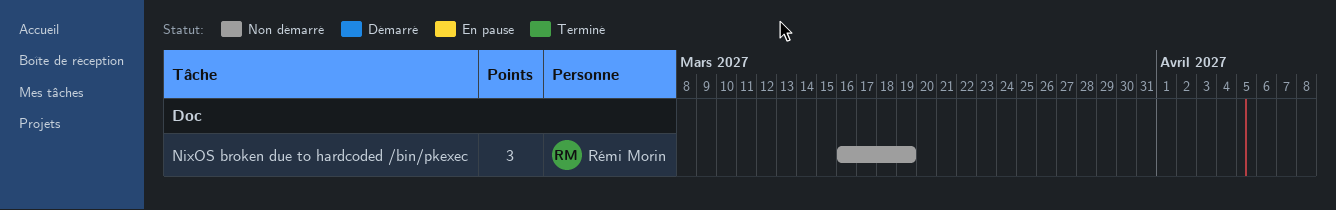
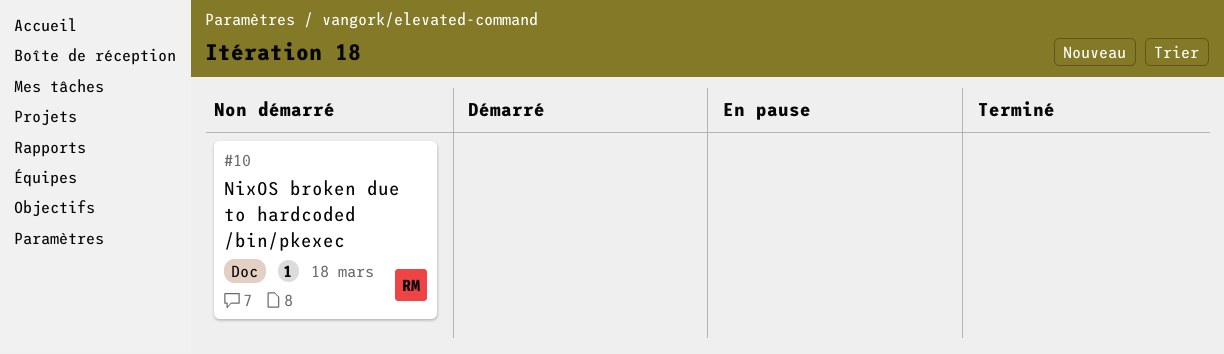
NixOS broken due to hardcoded /bin/pkexec, estimate: 3 -> 1
NixOS broken due to hardcoded /bin/pkexec, due: Mar 19 -> Mar 18

